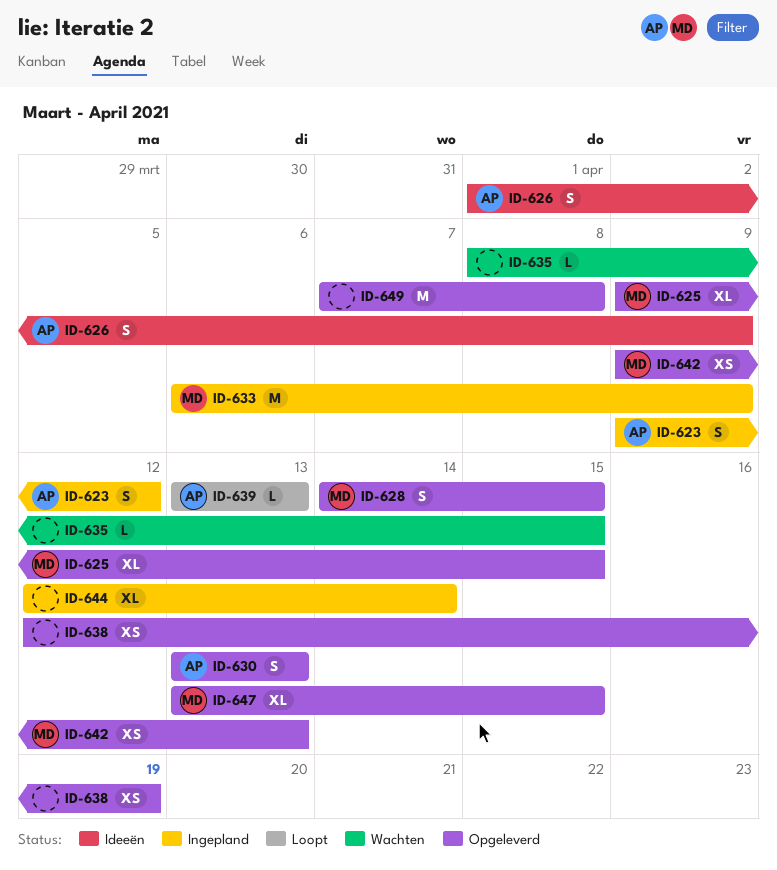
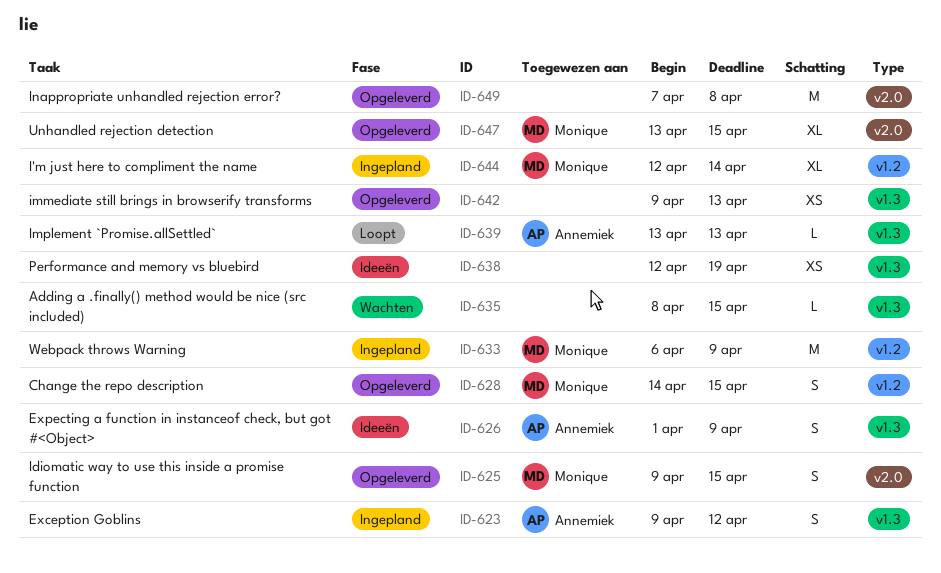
ID-625, estimate: XL -> S
ID-630: present -> none
ID-638, status: Opgeleverd -> Ideeën
ID-642, owner: Monique -> none
ID-644, owner: none -> Monique

